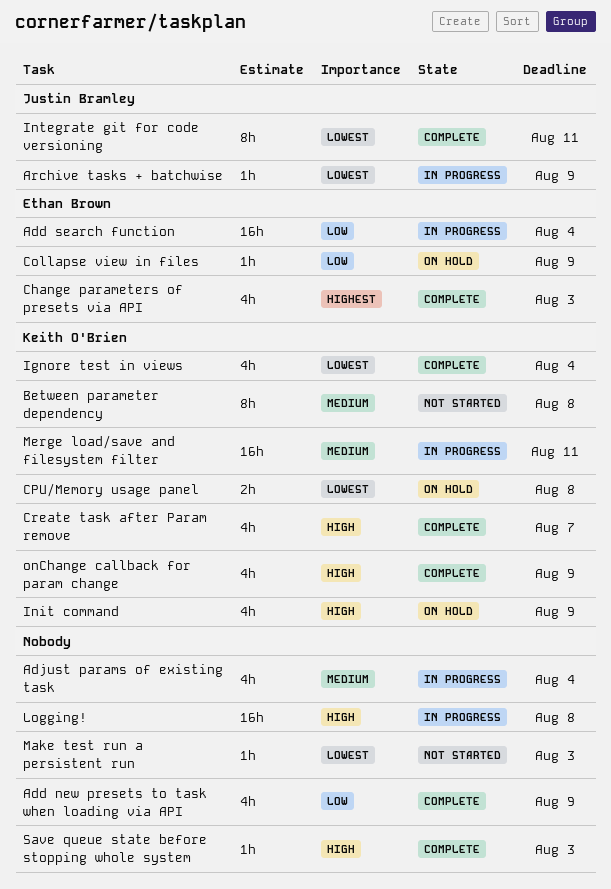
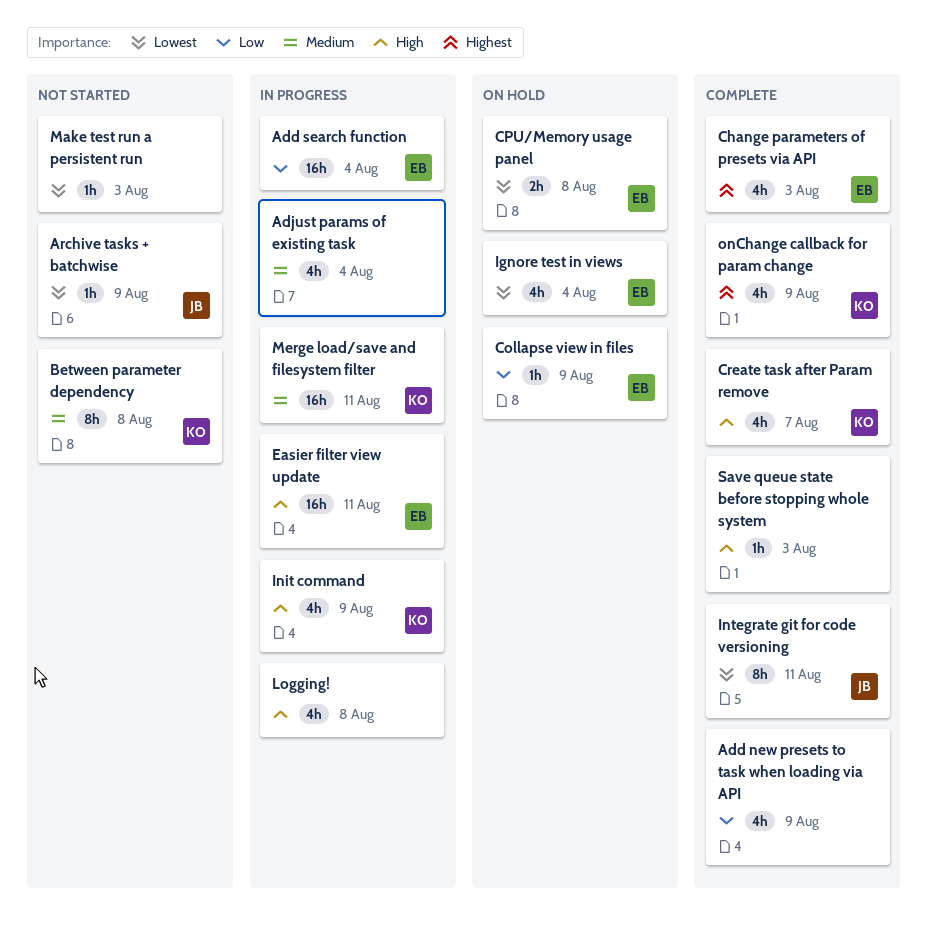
Archive tasks + batchwise, status: In progress -> Not started
CPU/Memory usage panel, owner: Keith O'Brien -> Ethan Brown
Easier filter view update: none -> present
Ignore test in views, status: Complete -> On hold
Ignore test in views, owner: Keith O'Brien -> Ethan Brown
Init command, status: On hold -> In progress
Logging!, estimate: 16h -> 4h
onChange callback for param change, priority: High -> Highest

